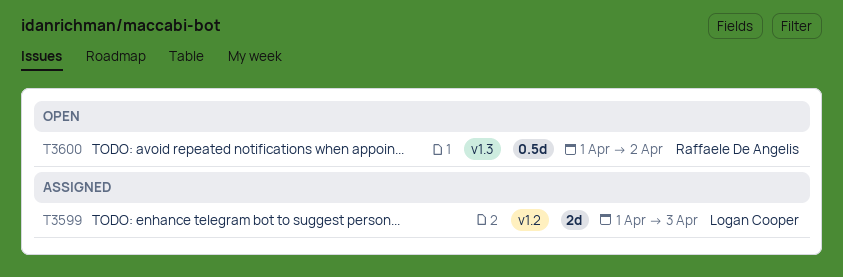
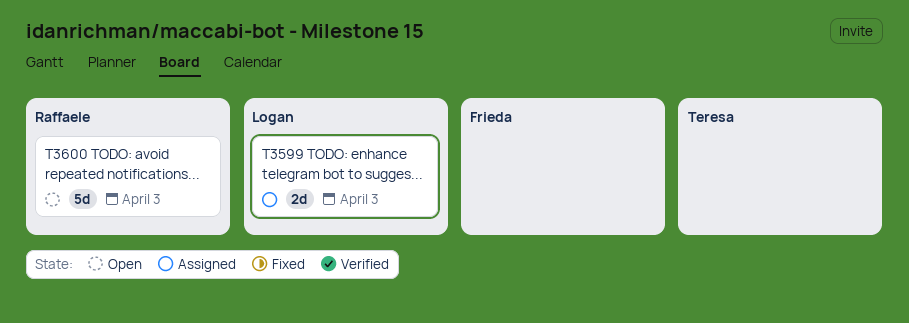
T3600, estimate: 0.5d -> 5d
T3600, due: Apr 2 -> Apr 3

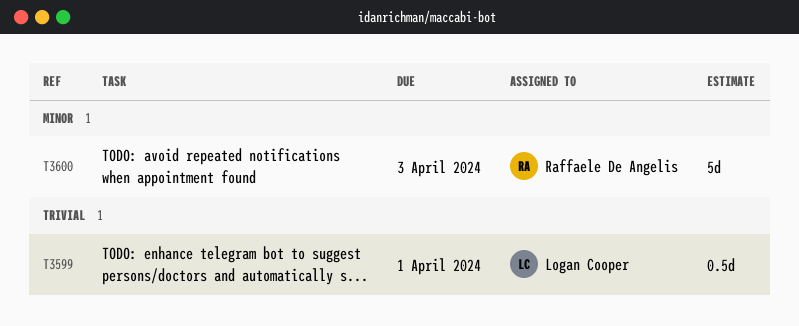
T3599, estimate: 2d -> 0.5d
T3599, due: Apr 3 -> Apr 1

